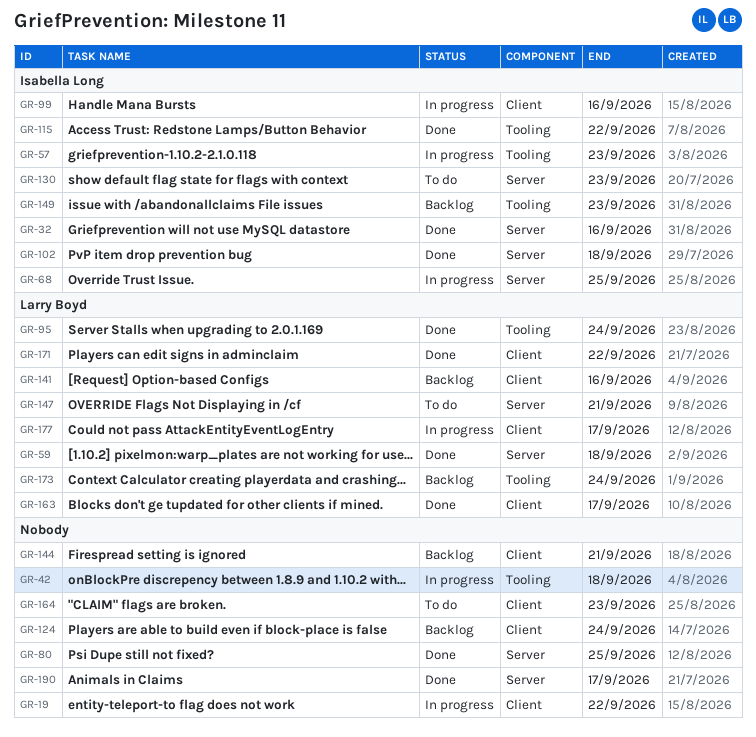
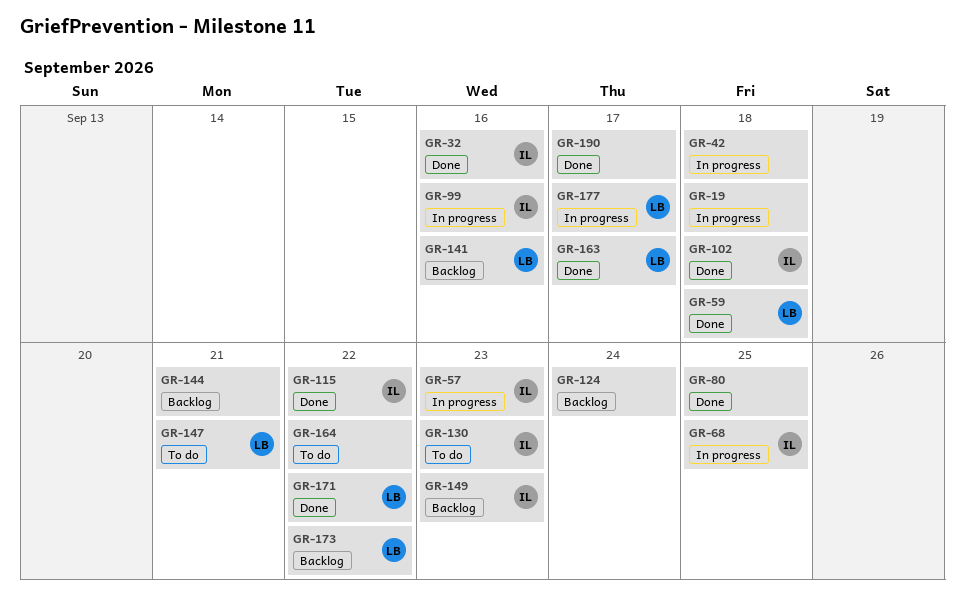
GR-19, due: Sep 22 -> Sep 18
GR-95: present -> none
GR-164, due: Sep 23 -> Sep 22
GR-173, due: Sep 24 -> Sep 22

